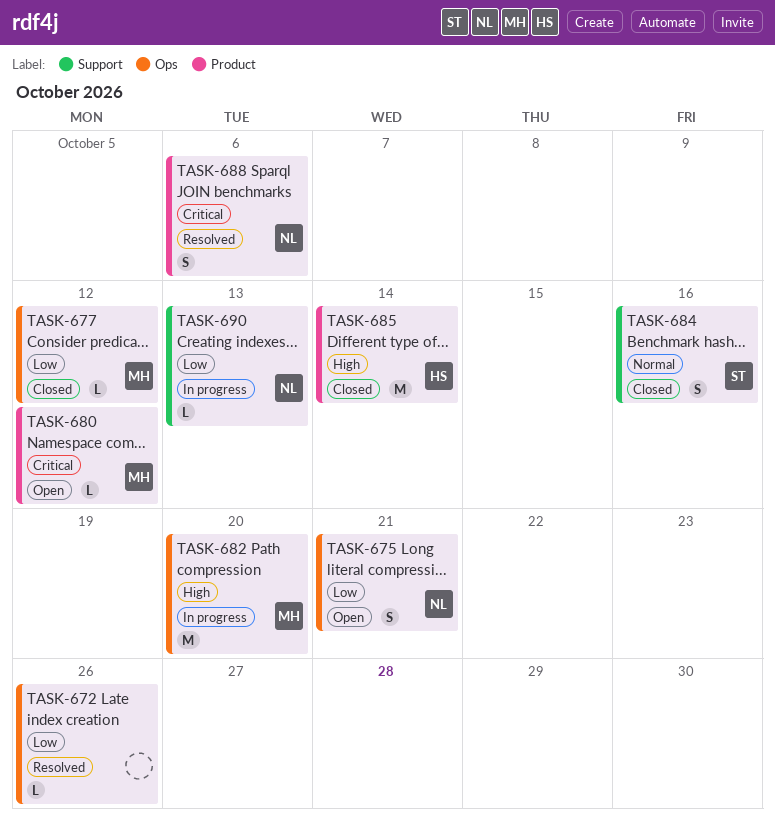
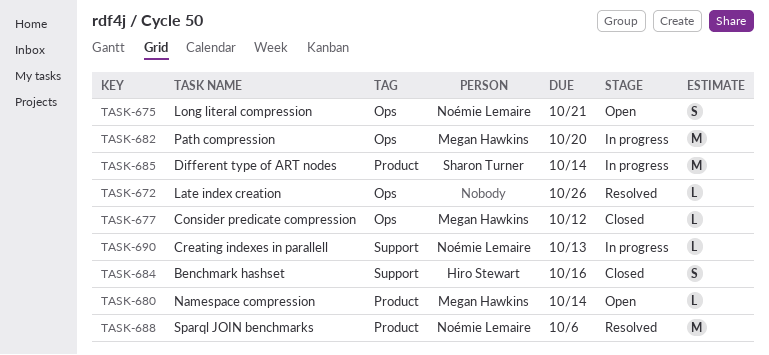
TASK-680, due: Oct 12 -> Oct 14
TASK-684, owner: Sharon Turner -> Hiro Stewart
TASK-685, status: Closed -> In progress
TASK-685, owner: Hiro Stewart -> Sharon Turner
TASK-688, estimate: S -> M

